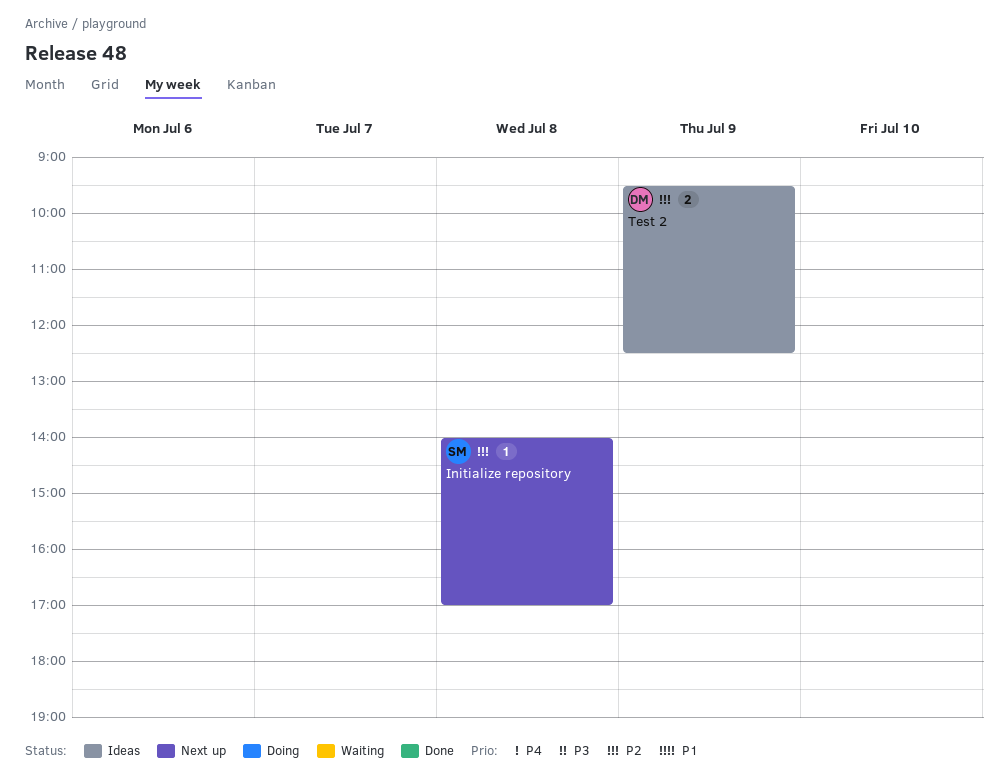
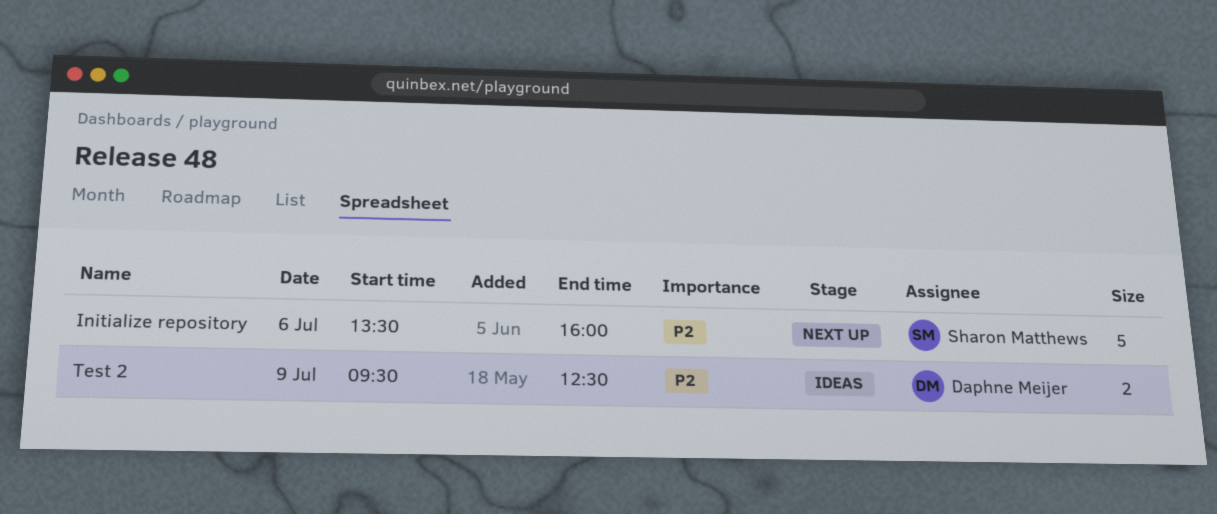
Initialize repository, estimate: 1 -> 5
Initialize repository, day: Jul 8 -> Jul 6
Initialize repository, begins: 14:00 -> 13:30
Initialize repository, ends: 17:00 -> 16:00

